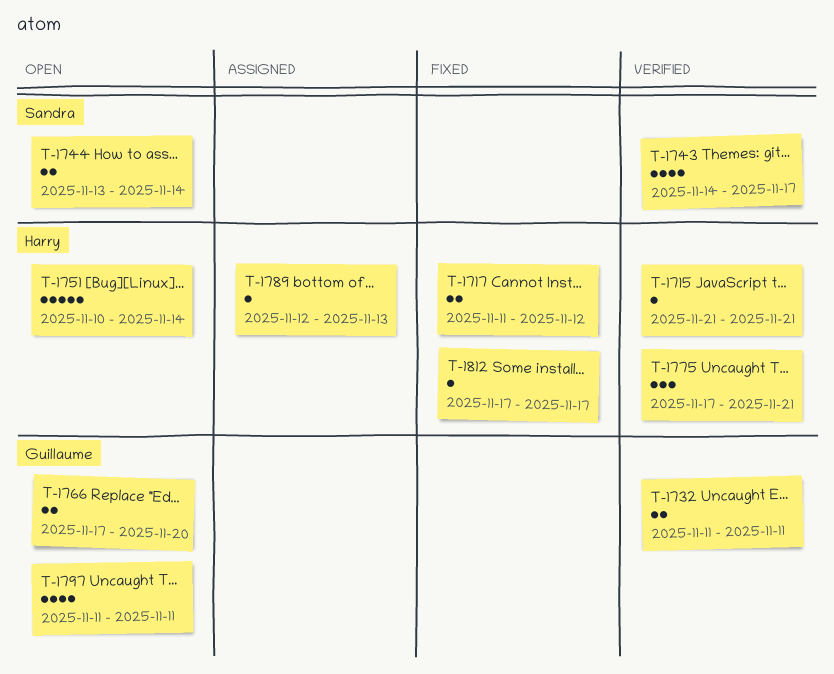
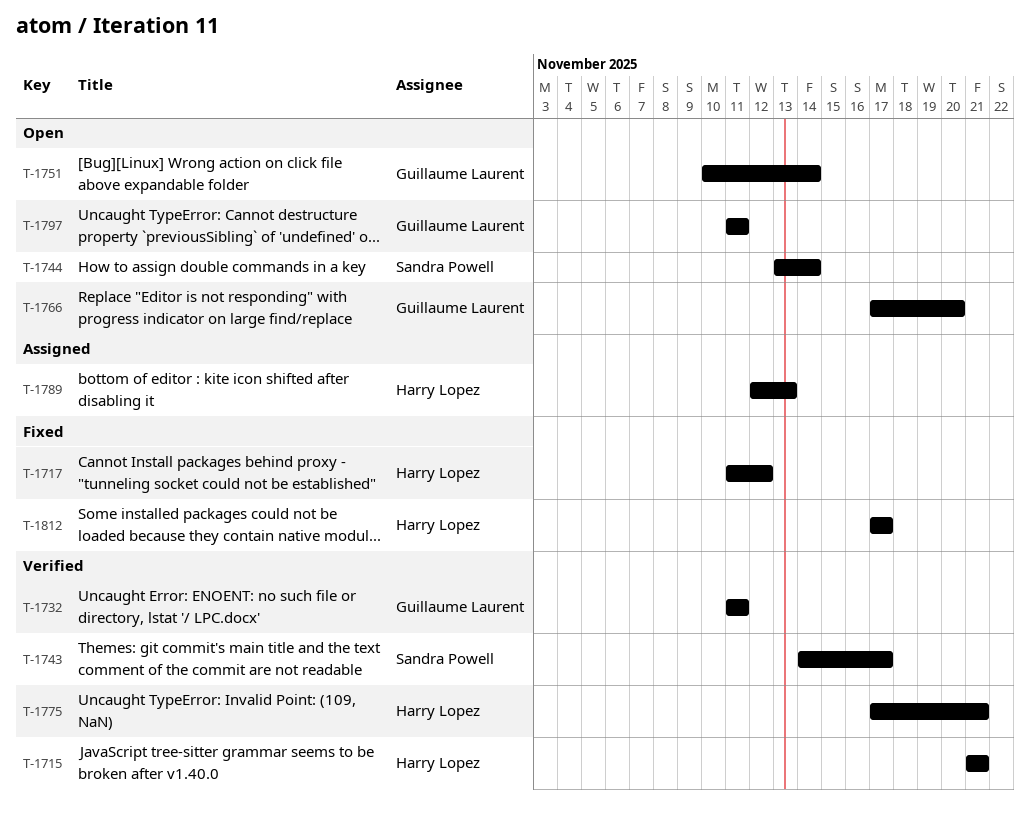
T-1751, owner: Harry Lopez -> Guillaume Laurent

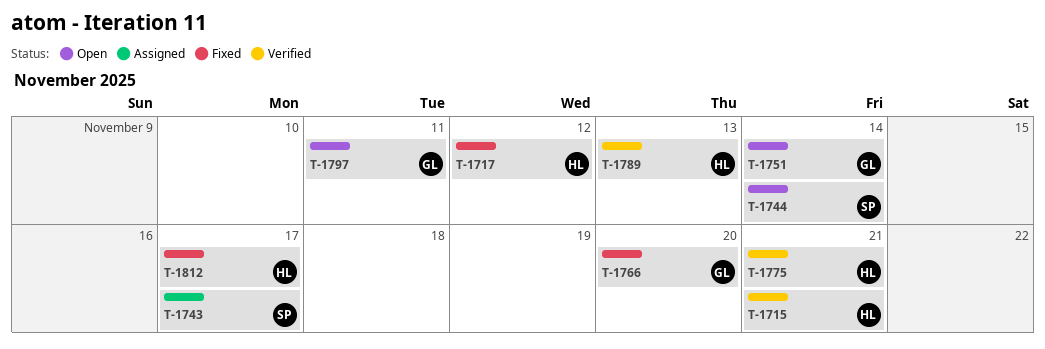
T-1732: present -> none
T-1743, status: Verified -> Assigned
T-1766, status: Open -> Fixed
T-1789, status: Assigned -> Verified

